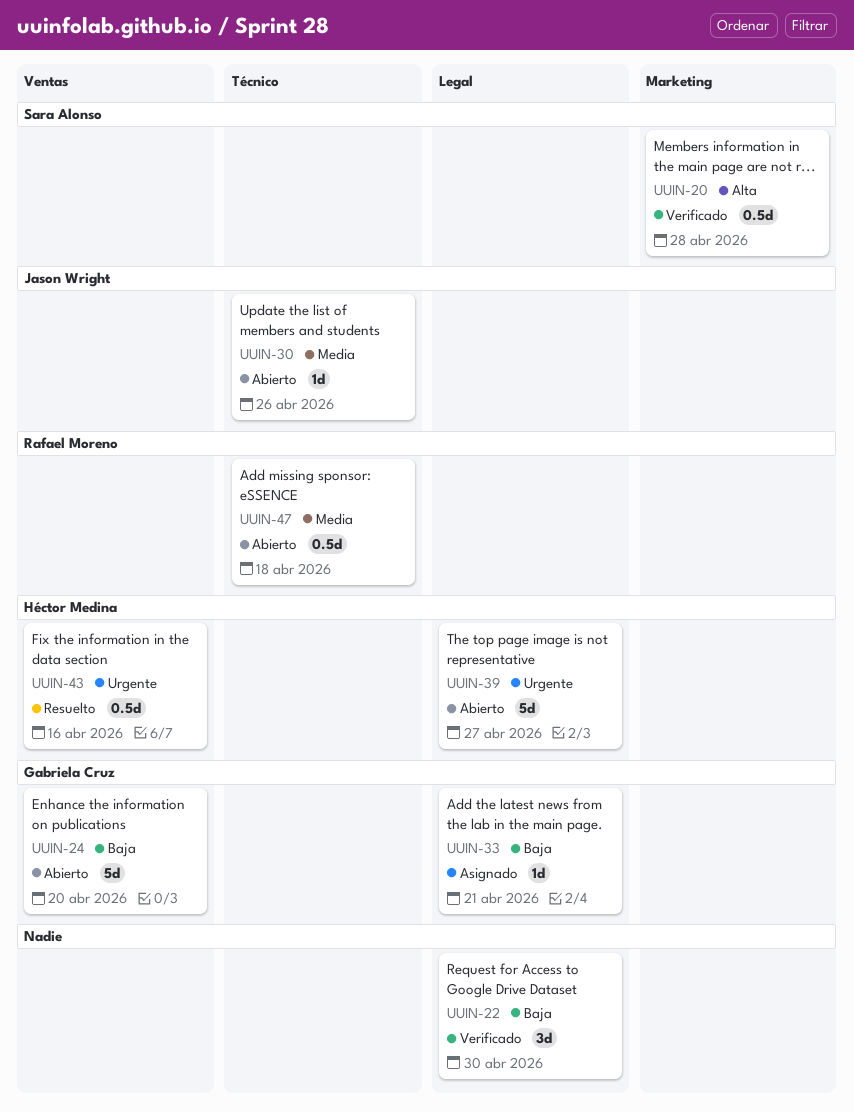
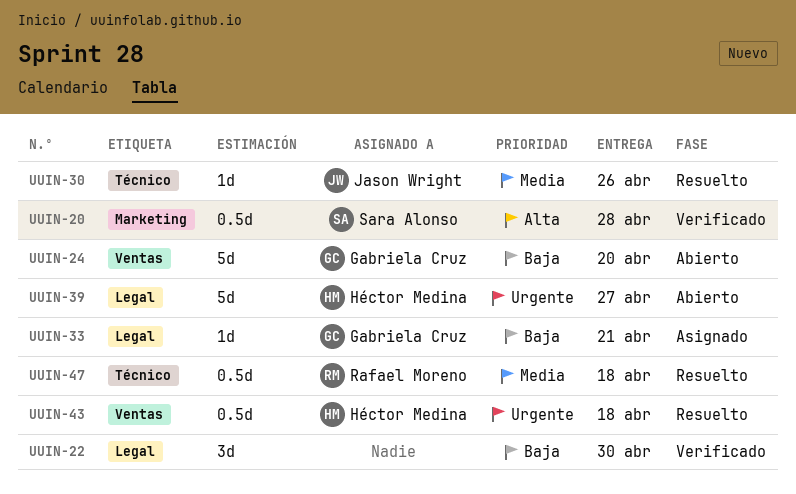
UUIN-30, status: Abierto -> Resuelto
UUIN-43, due: Apr 16 -> Apr 18
UUIN-47, status: Abierto -> Resuelto

